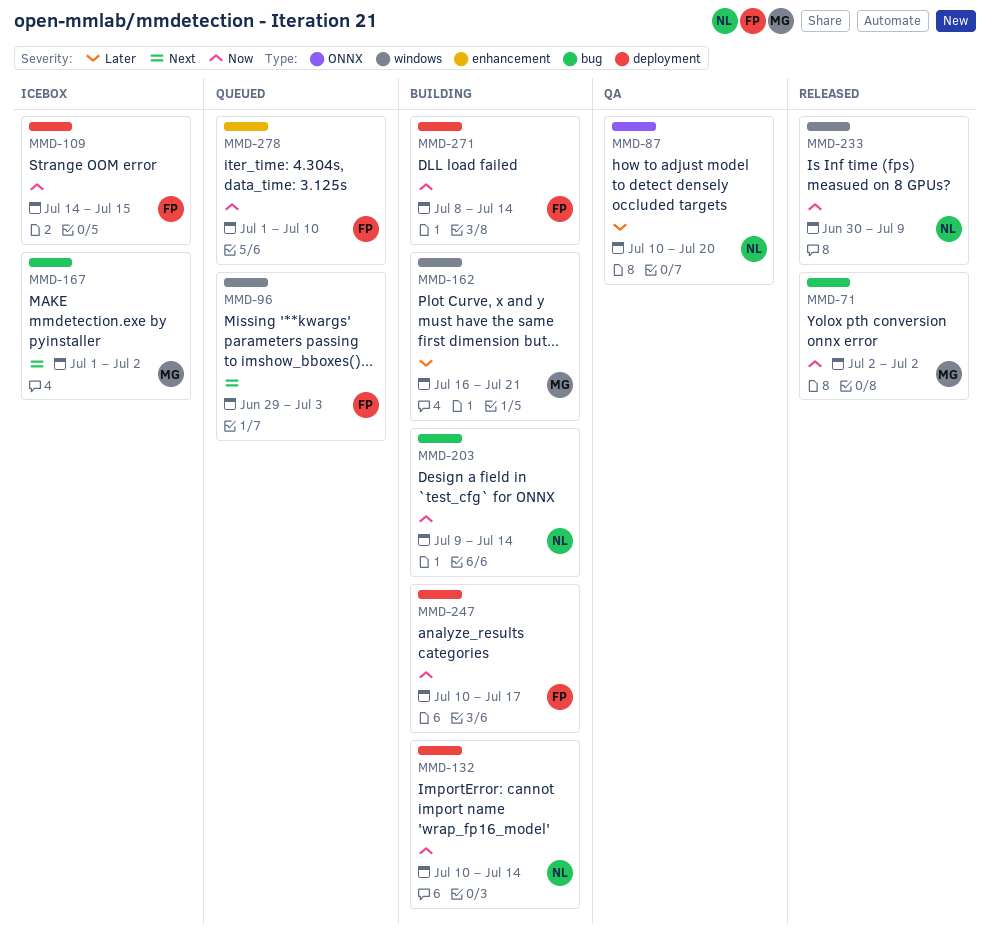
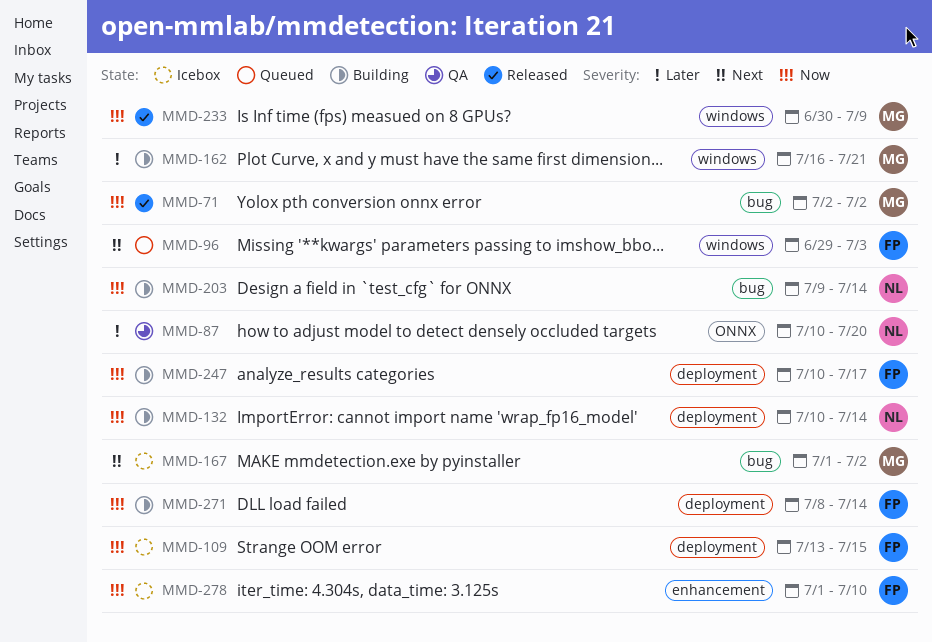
MMD-109, start: Jul 14 -> Jul 13
MMD-233, owner: NL -> MG
MMD-278, status: Queued -> Icebox

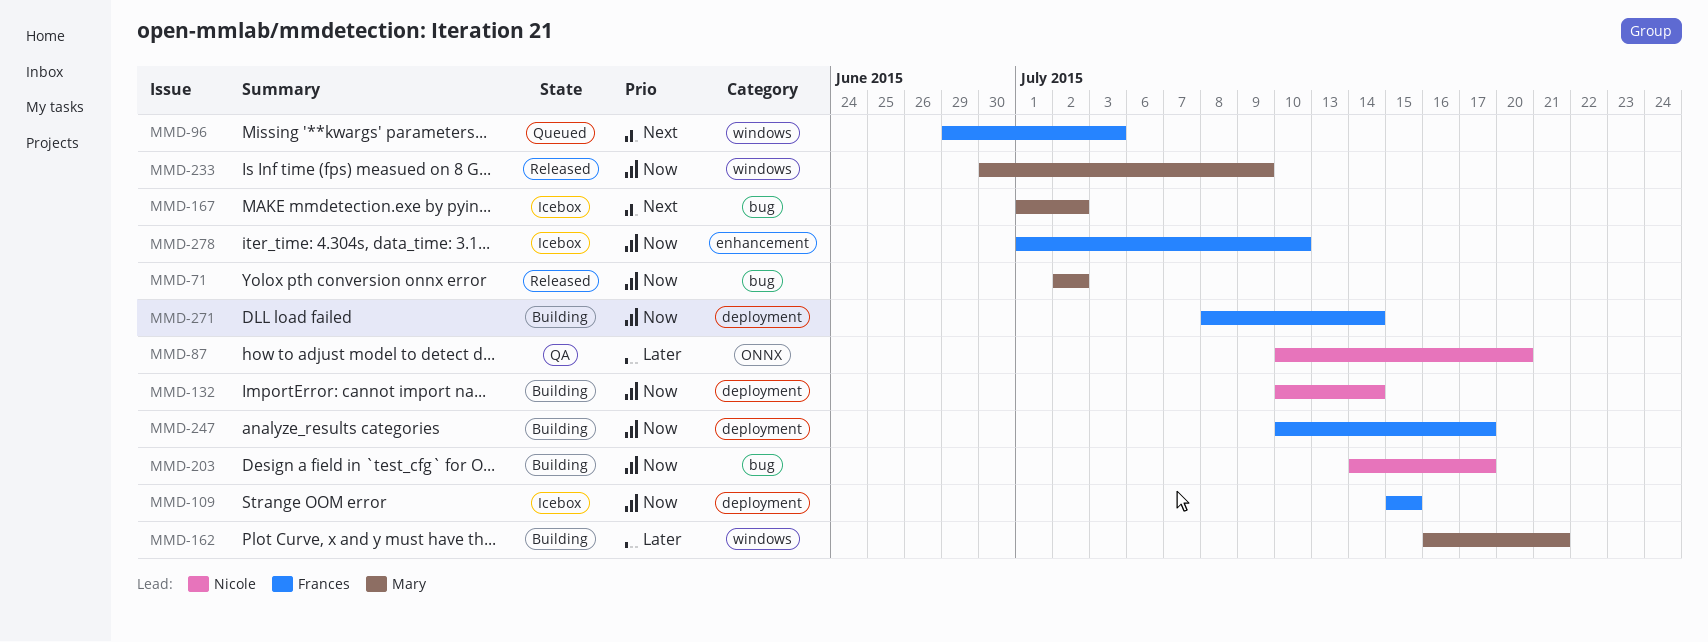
MMD-109, start: Jul 13 -> Jul 15
MMD-203, start: Jul 9 -> Jul 14
MMD-203, due: Jul 14 -> Jul 17

